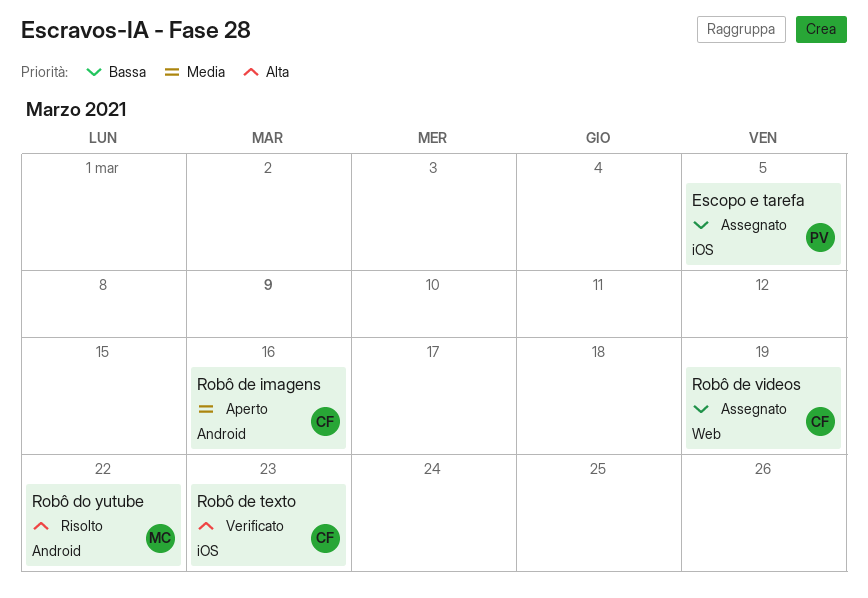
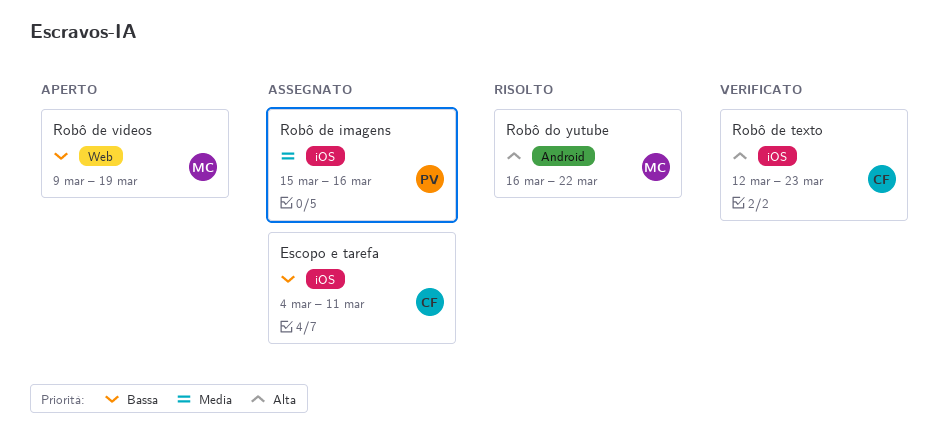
Escopo e tarefa, owner: PV -> CF
Escopo e tarefa, due: Mar 5 -> Mar 11
Robô de imagens, status: Aperto -> Assegnato
Robô de imagens, owner: CF -> PV
Robô de imagens, label: Android -> iOS
Robô de videos, status: Assegnato -> Aperto
Robô de videos, owner: CF -> MC

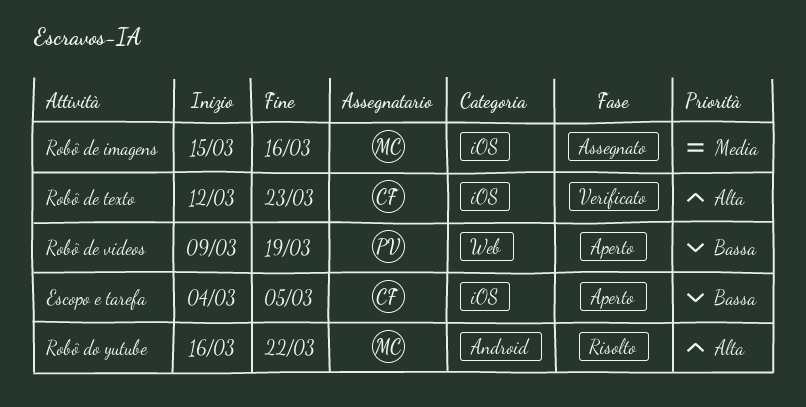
Escopo e tarefa, status: Assegnato -> Aperto
Escopo e tarefa, due: Mar 11 -> Mar 5
Robô de imagens, owner: PV -> MC
Robô de videos, owner: MC -> PV

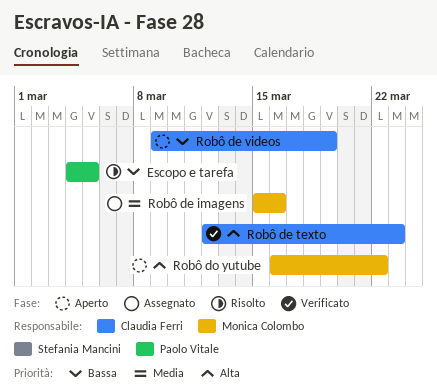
Escopo e tarefa, status: Aperto -> Risolto
Escopo e tarefa, owner: Claudia Ferri -> Paolo Vitale
Robô de videos, owner: Paolo Vitale -> Claudia Ferri
Robô do yutube, status: Risolto -> Aperto

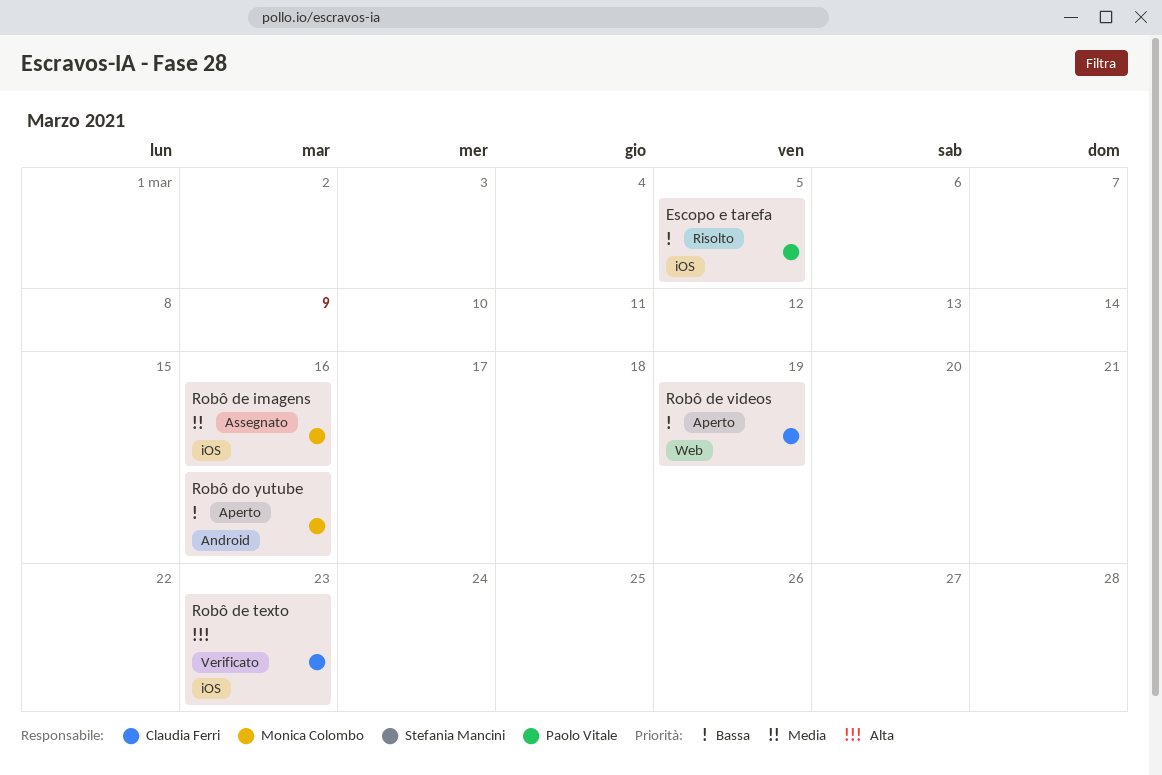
Robô do yutube, priority: Alta -> Bassa
Robô do yutube, due: Mar 22 -> Mar 16

